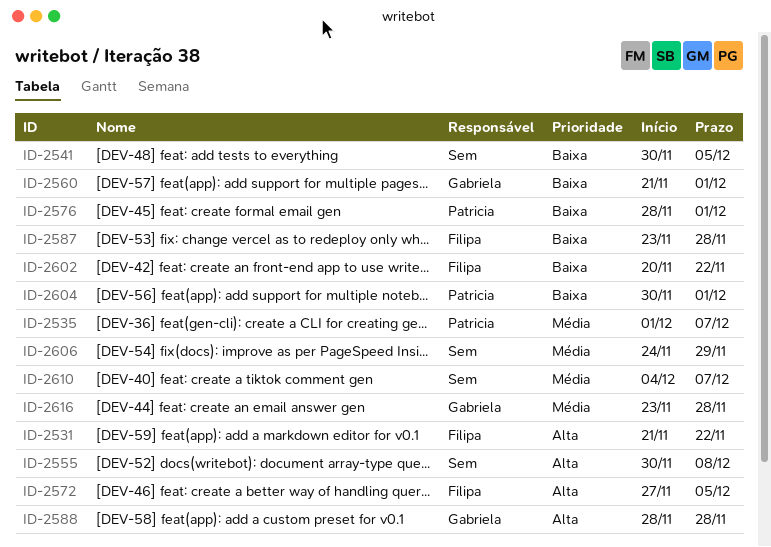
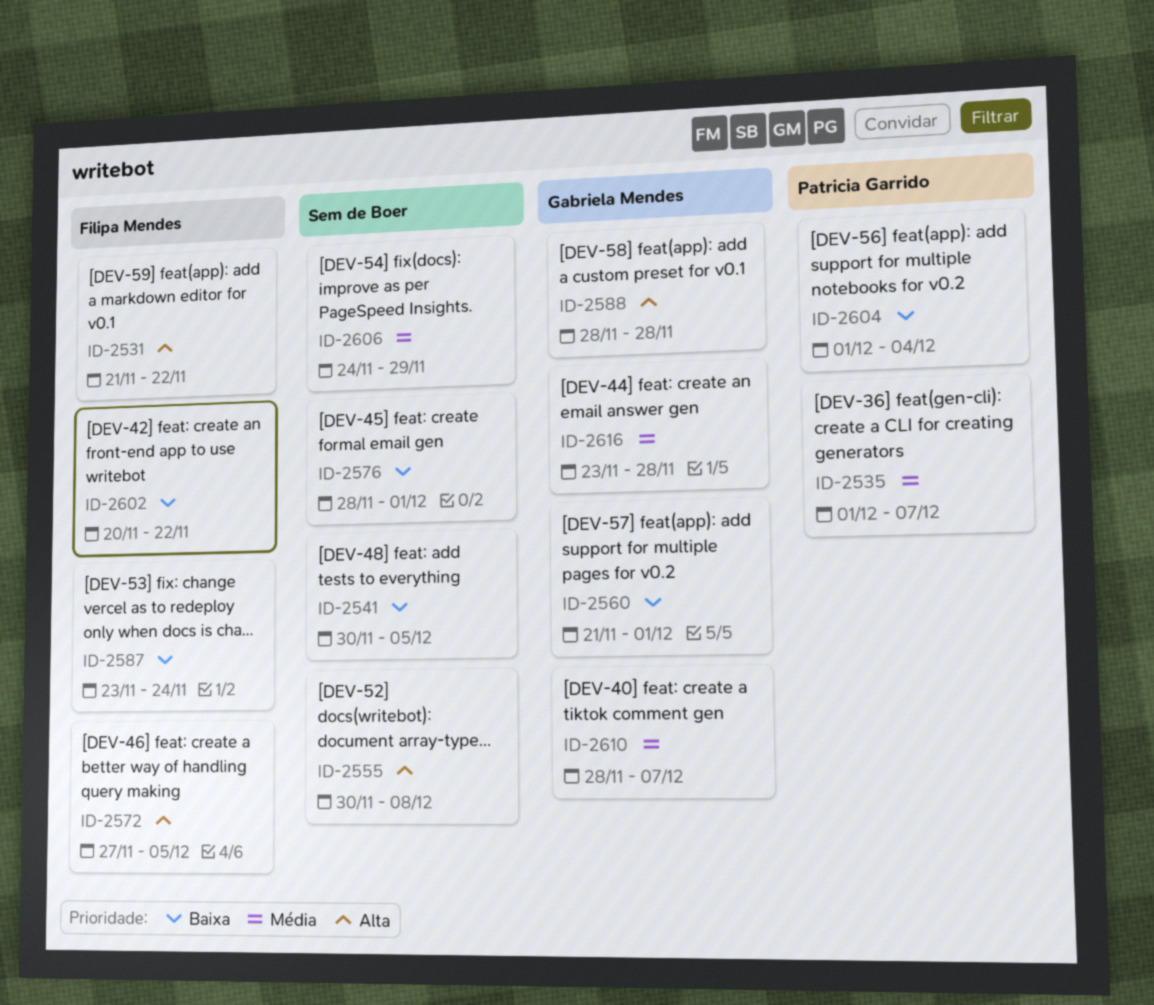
ID-2576, owner: Patricia Garrido -> Sem de Boer
ID-2587, due: Nov 28 -> Nov 24
ID-2604, start: Nov 30 -> Dec 1
ID-2604, due: Dec 1 -> Dec 4
ID-2610, owner: Sem de Boer -> Gabriela Mendes
ID-2610, start: Dec 4 -> Nov 28

